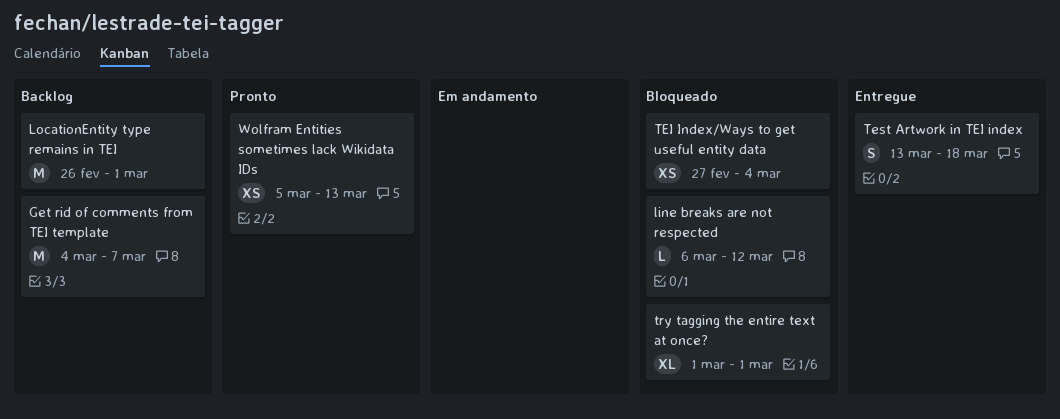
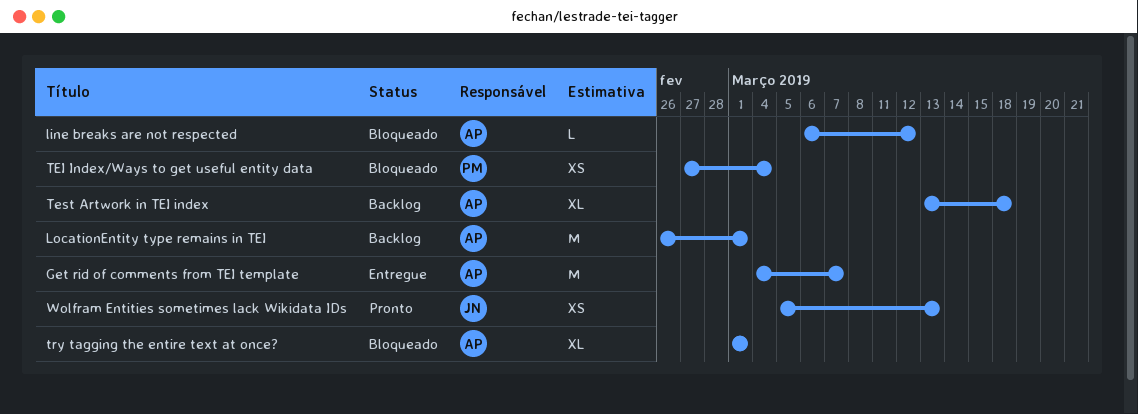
Get rid of comments from TEI template, status: Backlog -> Entregue
Test Artwork in TEI index, status: Entregue -> Backlog
Test Artwork in TEI index, estimate: S -> XL

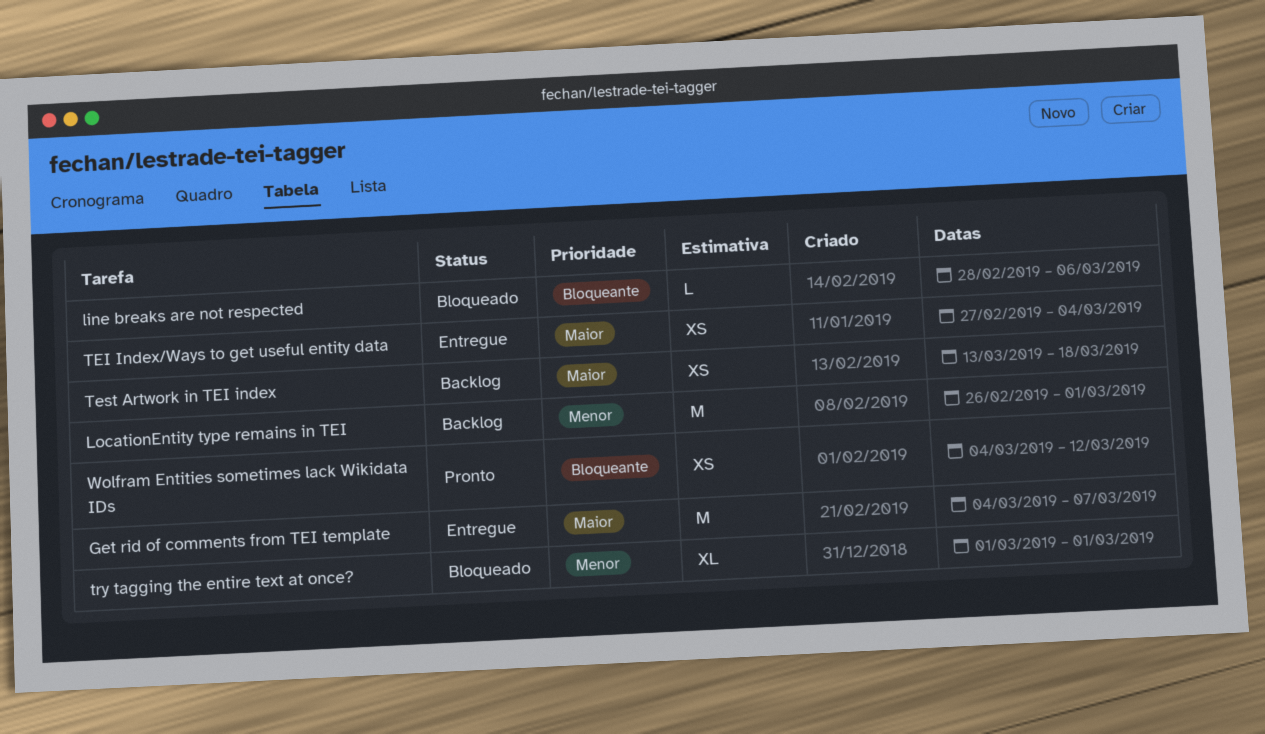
line breaks are not respected, start: Mar 6 -> Feb 28
line breaks are not respected, due: Mar 12 -> Mar 6
TEI Index/Ways to get useful entity data, status: Bloqueado -> Entregue
Test Artwork in TEI index, estimate: XL -> XS
Wolfram Entities sometimes lack Wikidata IDs, start: Mar 5 -> Mar 4
Wolfram Entities sometimes lack Wikidata IDs, due: Mar 13 -> Mar 12

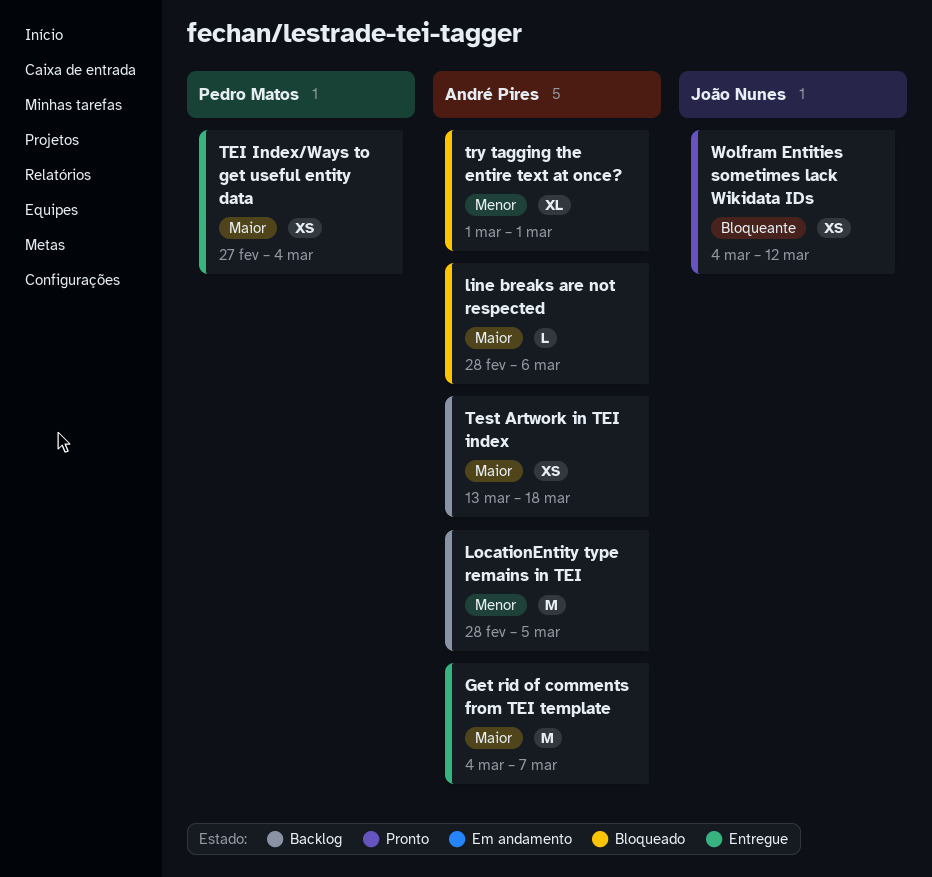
line breaks are not respected, priority: Bloqueante -> Maior
LocationEntity type remains in TEI, start: Feb 26 -> Feb 28
LocationEntity type remains in TEI, due: Mar 1 -> Mar 5

